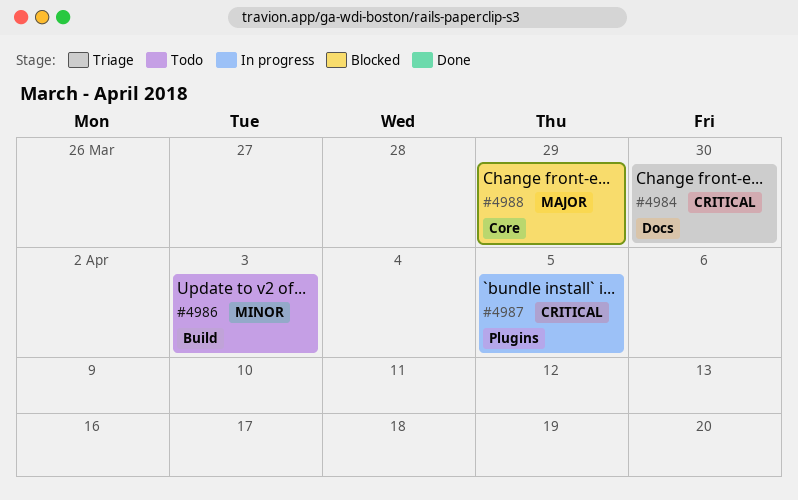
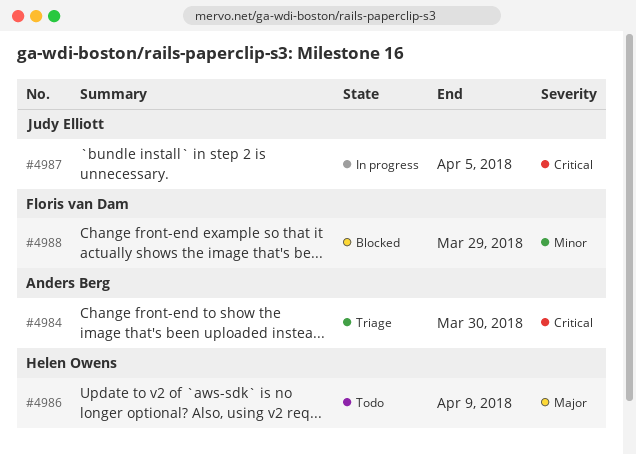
#4986, priority: Minor -> Major
#4986, due: Apr 3 -> Apr 9
#4988, priority: Major -> Minor

